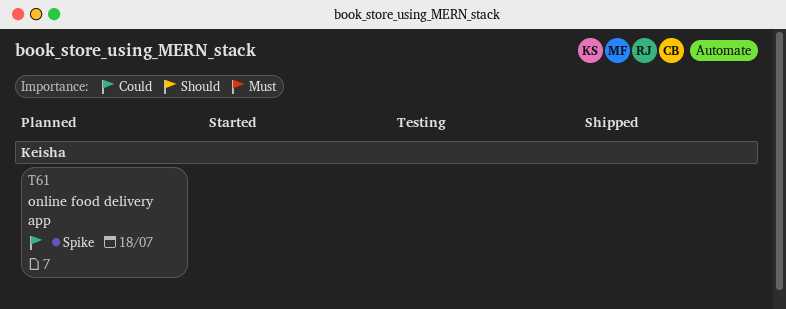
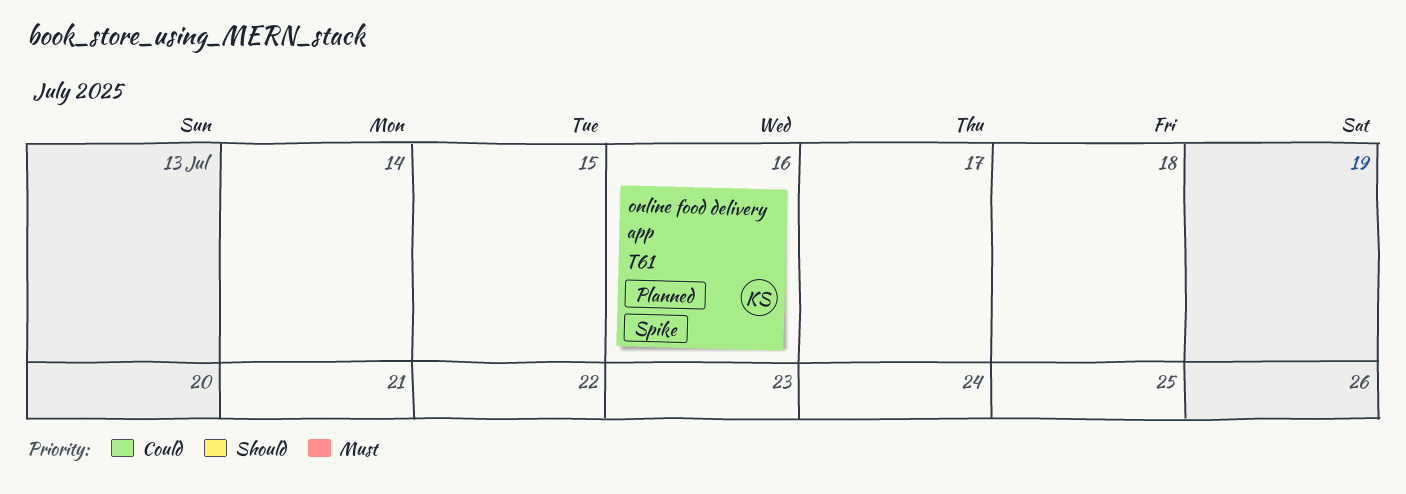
T61, due: Jul 18 -> Jul 16

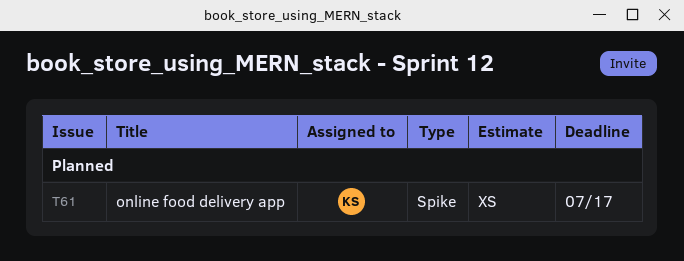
T61, due: Jul 16 -> Jul 17

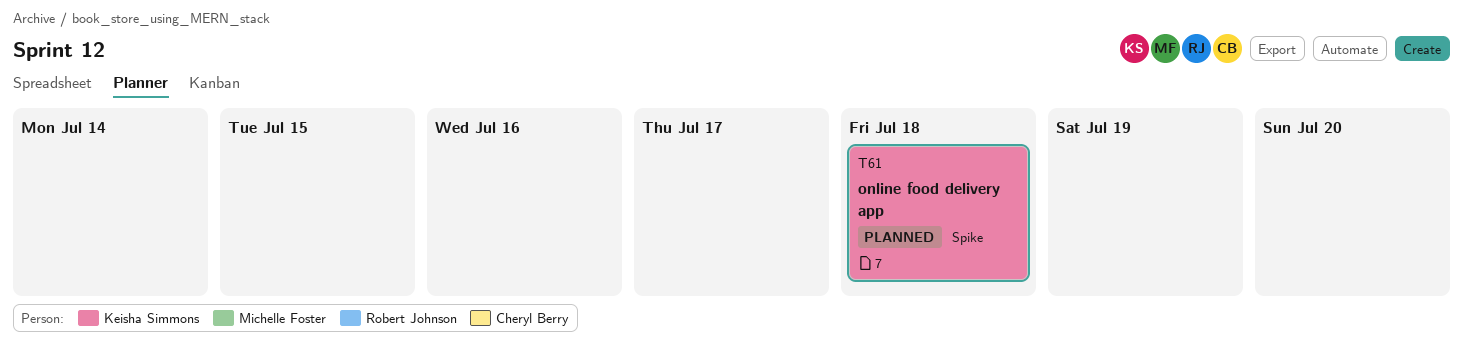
T61, due: Jul 17 -> Jul 18

